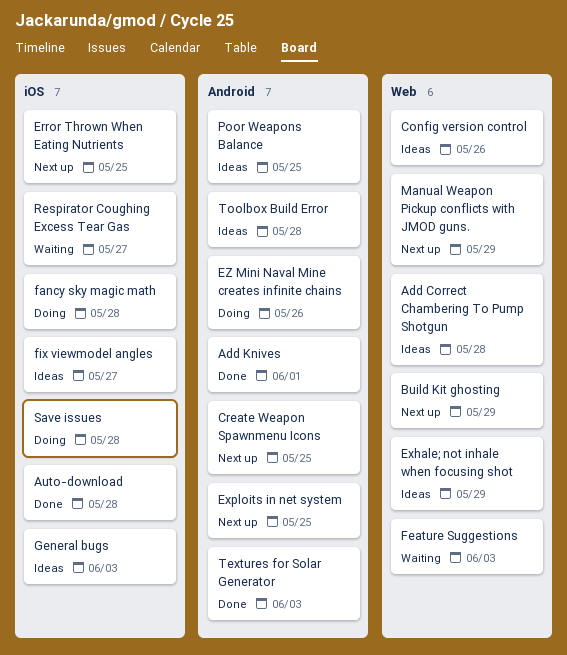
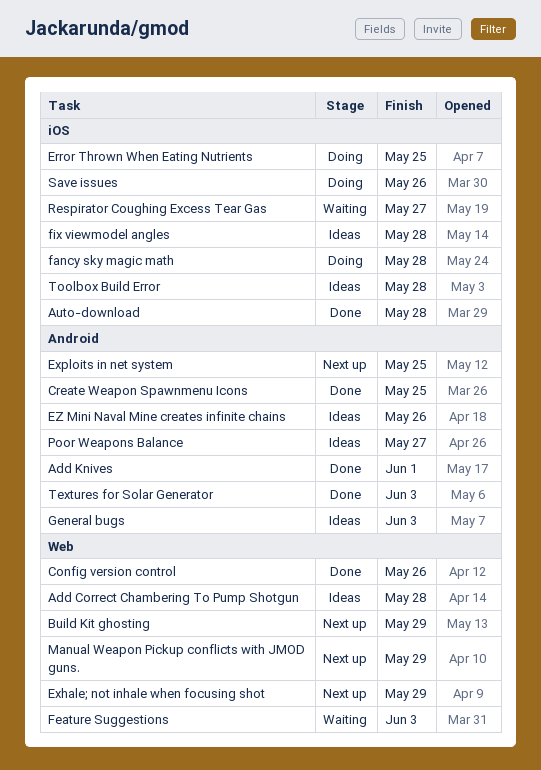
Config version control, status: Ideas -> Done
Create Weapon Spawnmenu Icons, status: Next up -> Done
Error Thrown When Eating Nutrients, status: Next up -> Doing
Exhale; not inhale when focusing shot, status: Ideas -> Next up
EZ Mini Naval Mine creates infinite chains, status: Doing -> Ideas
fix viewmodel angles, due: May 27 -> May 28
General bugs, label: iOS -> Android
Poor Weapons Balance, due: May 25 -> May 27
Save issues, due: May 28 -> May 26
Toolbox Build Error, label: Android -> iOS

